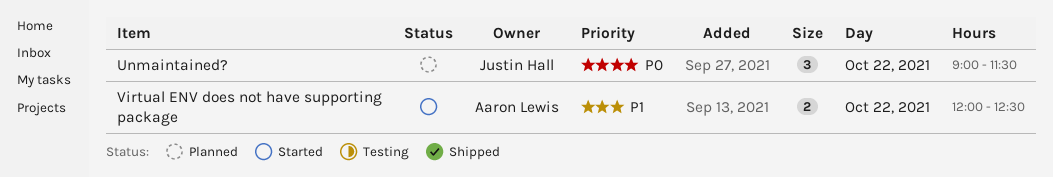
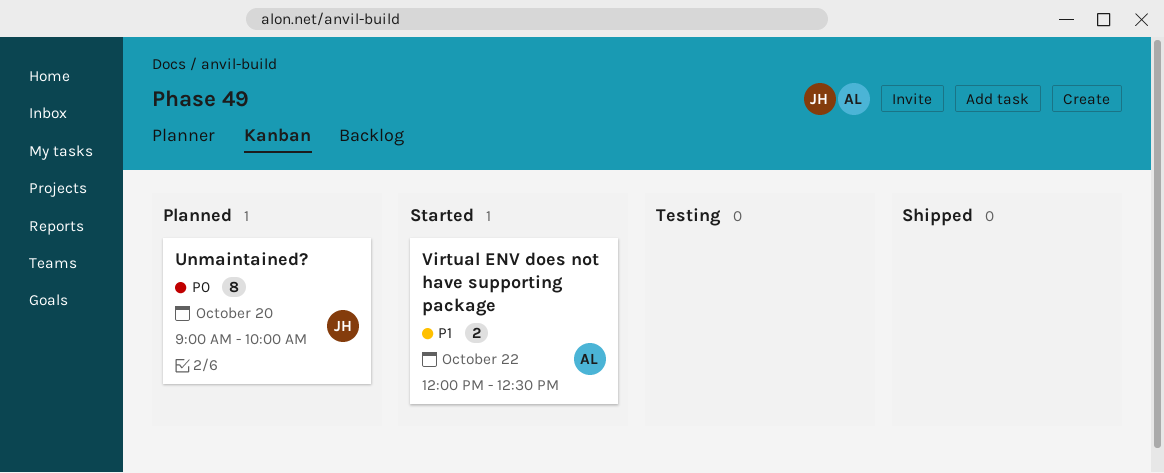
Unmaintained?, estimate: 3 -> 8
Unmaintained?, day: Oct 22 -> Oct 20
Unmaintained?, ends: 11:30 -> 10:00

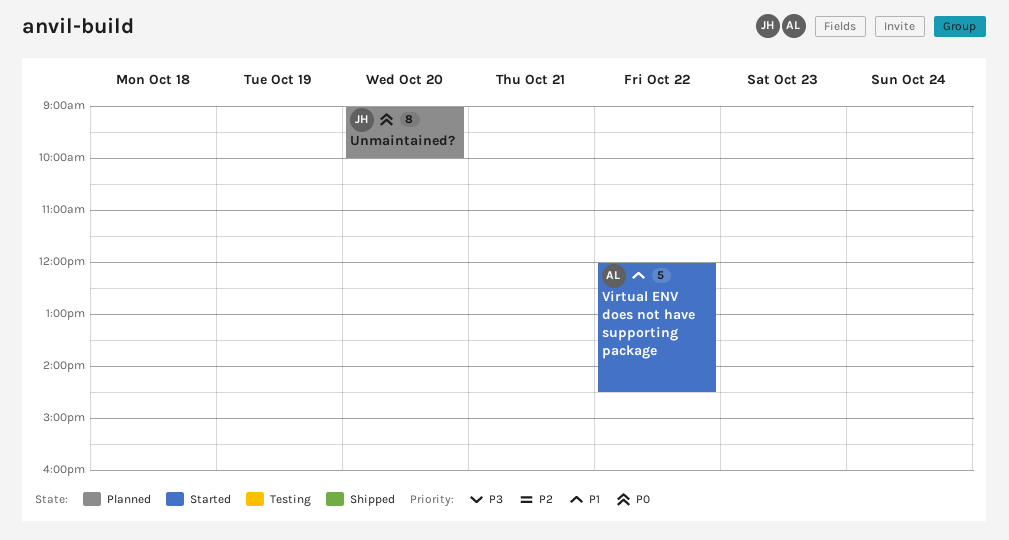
Virtual ENV does not have supporting package, estimate: 2 -> 5
Virtual ENV does not have supporting package, ends: 12:30 -> 14:30

